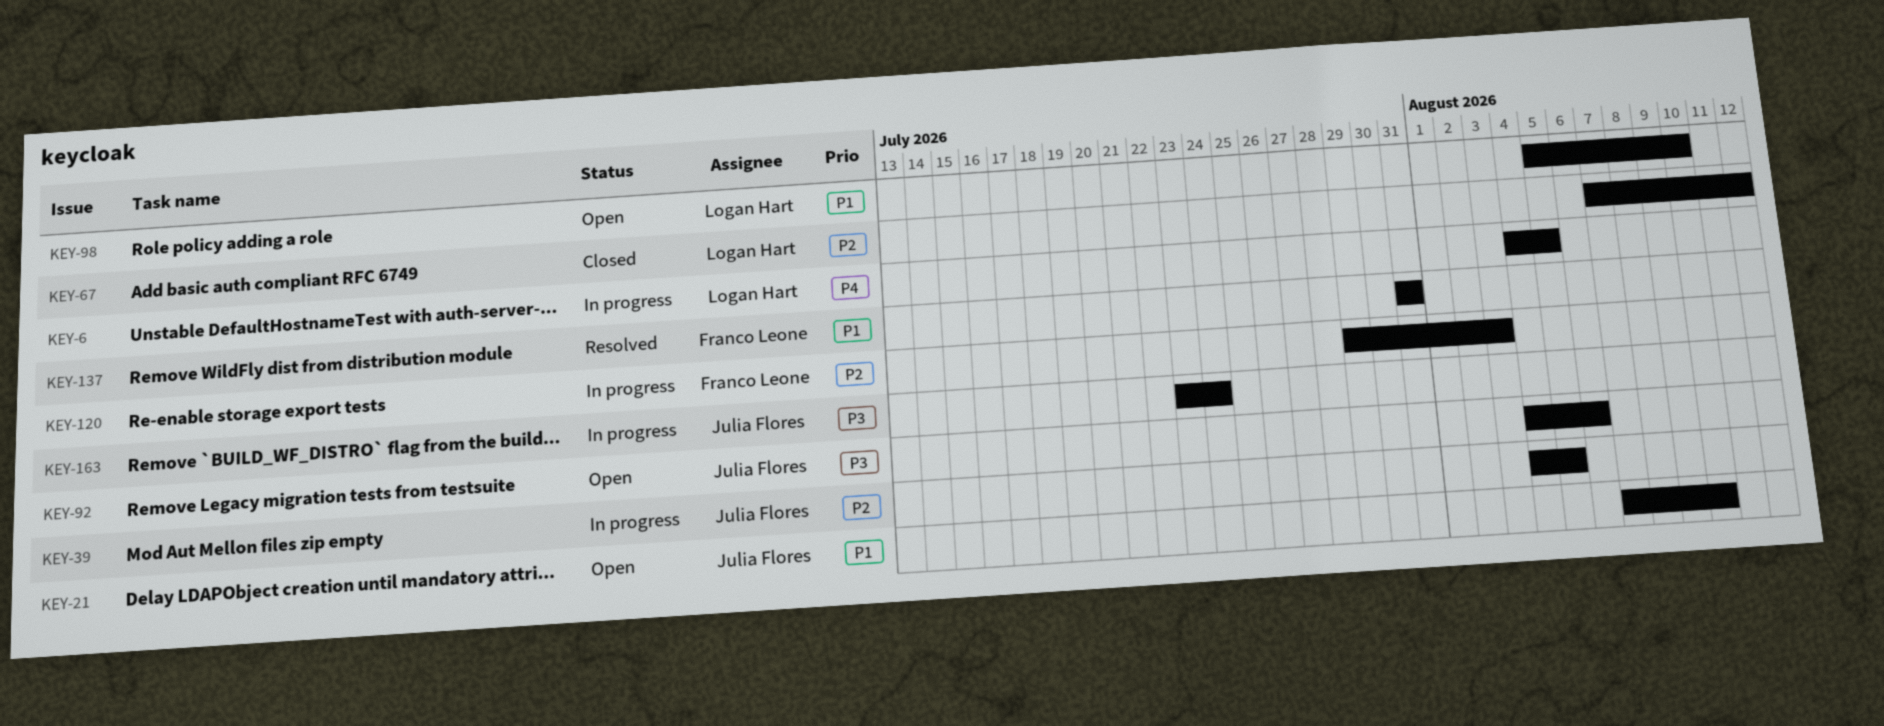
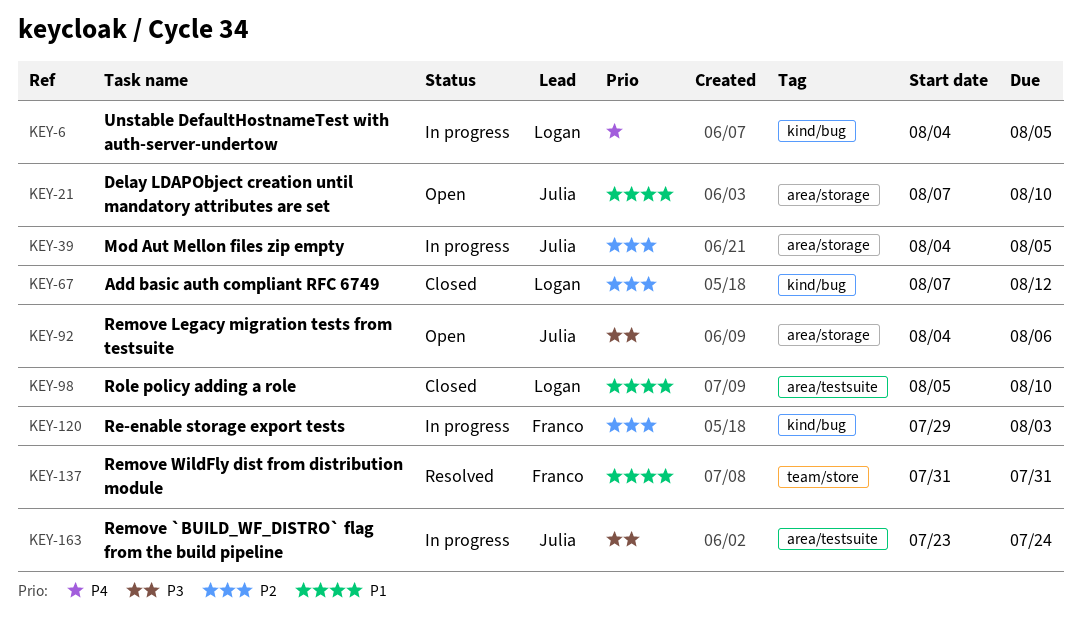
KEY-98, status: Open -> Closed

